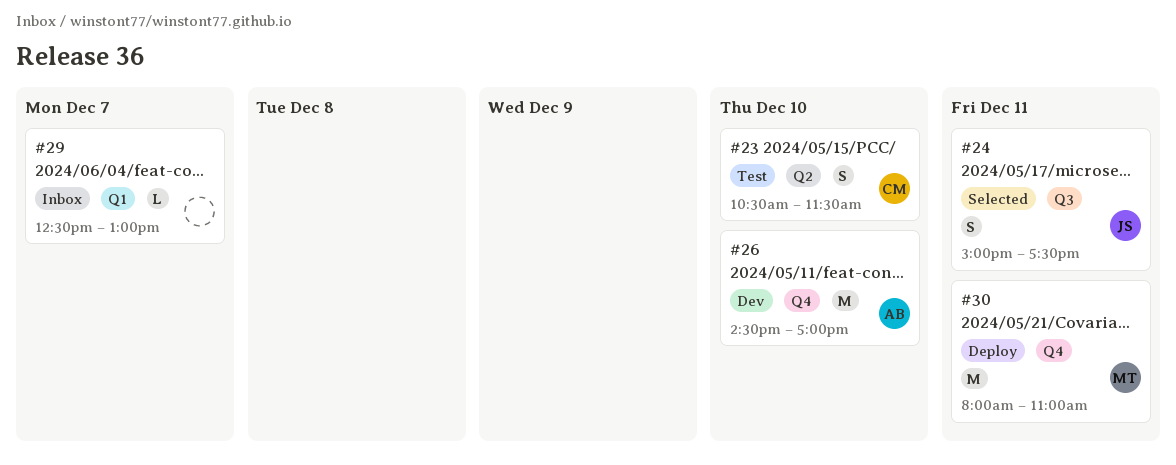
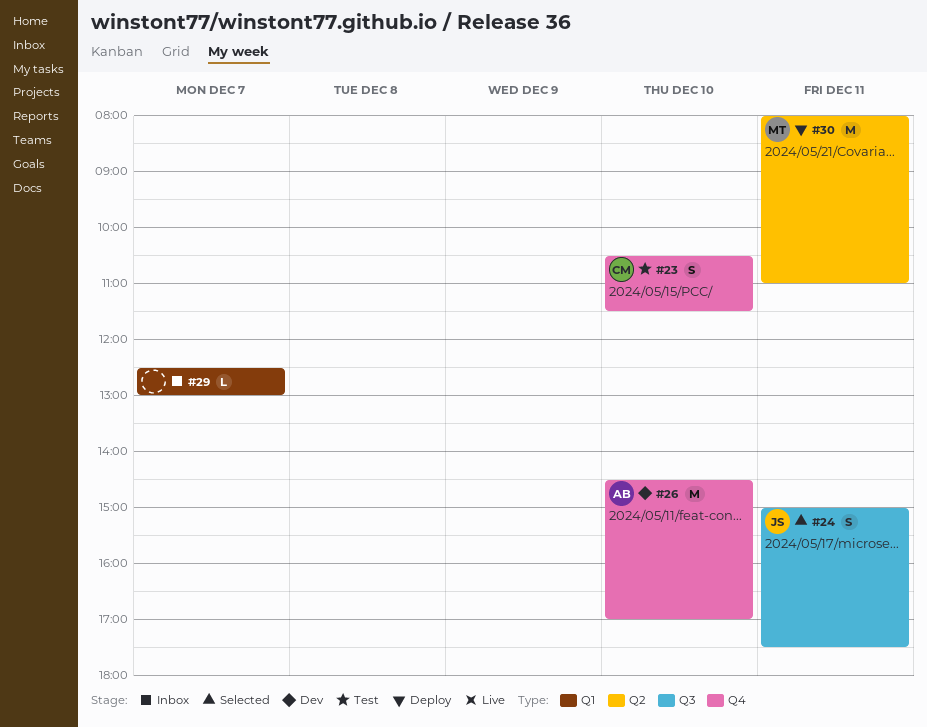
#23, label: Q2 -> Q4
#30, label: Q4 -> Q2

